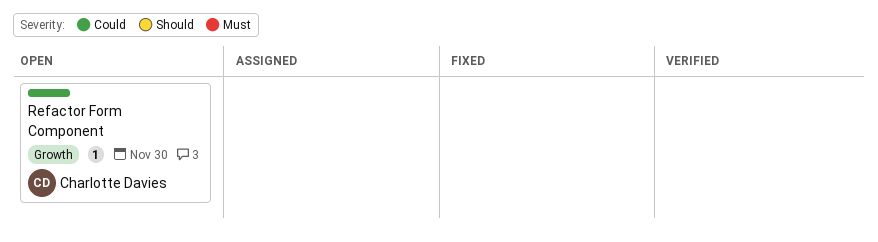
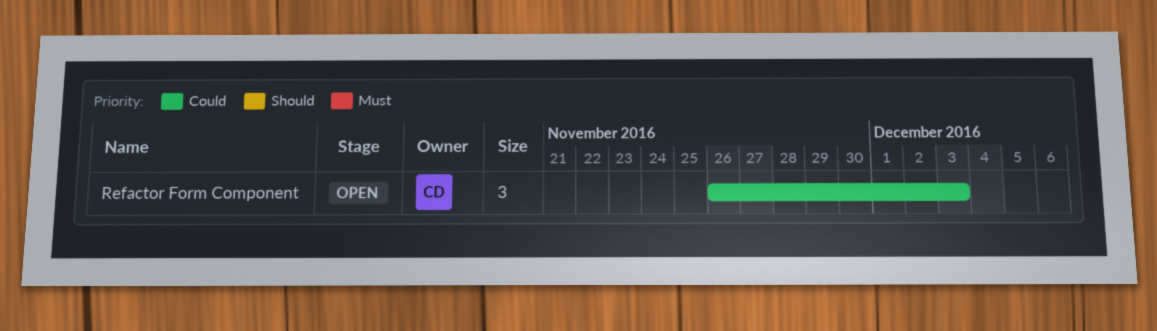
Refactor Form Component, estimate: 1 -> 3
Refactor Form Component, due: Nov 30 -> Dec 3

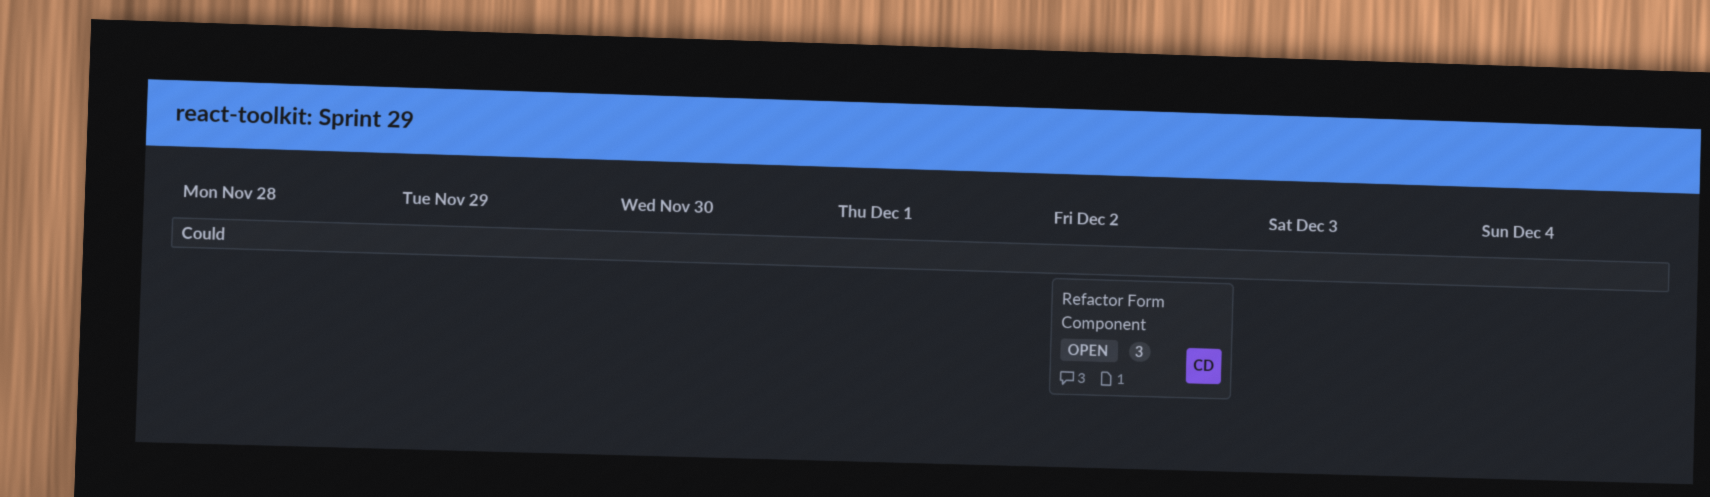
Refactor Form Component, due: Dec 3 -> Dec 2

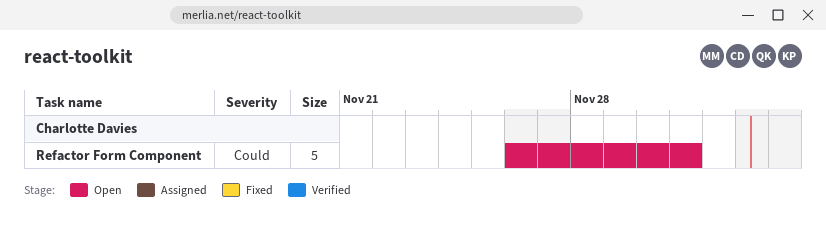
Refactor Form Component, estimate: 3 -> 5
Refactor Form Component, due: Dec 2 -> Dec 1

